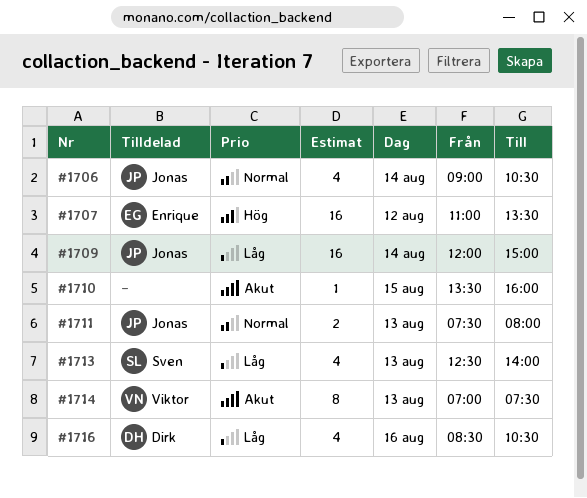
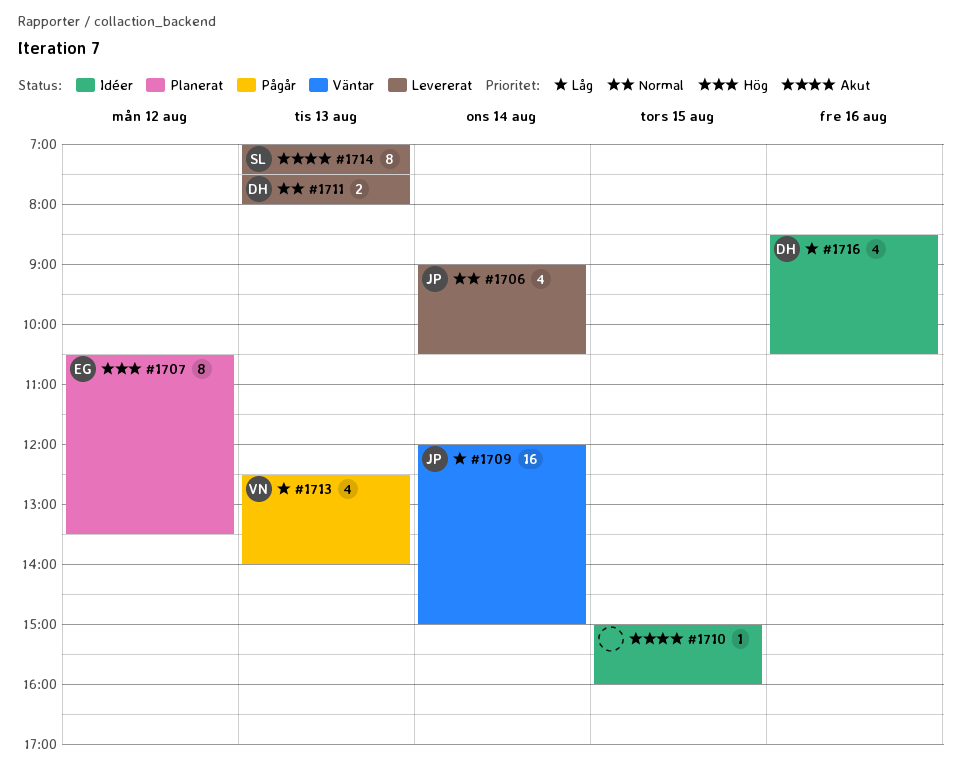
#1707, estimate: 16 -> 8
#1707, begins: 11:00 -> 10:30
#1710, begins: 13:30 -> 15:00
#1711, owner: Jonas -> Dirk
#1713, owner: Sven -> Viktor
#1714, owner: Viktor -> Sven

